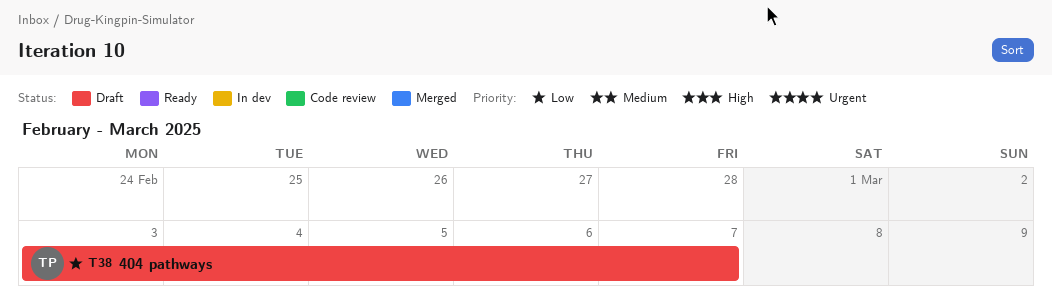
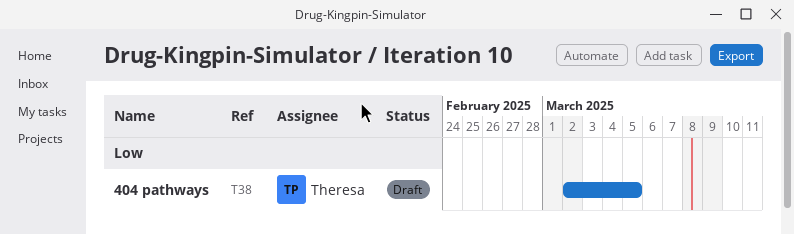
T38, start: Mar 3 -> Mar 2
T38, due: Mar 7 -> Mar 5

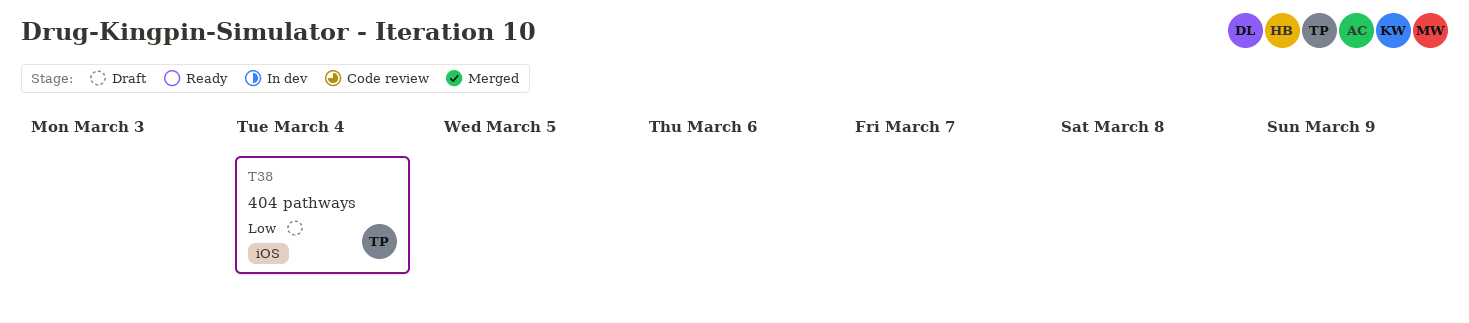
T38, due: Mar 5 -> Mar 4

